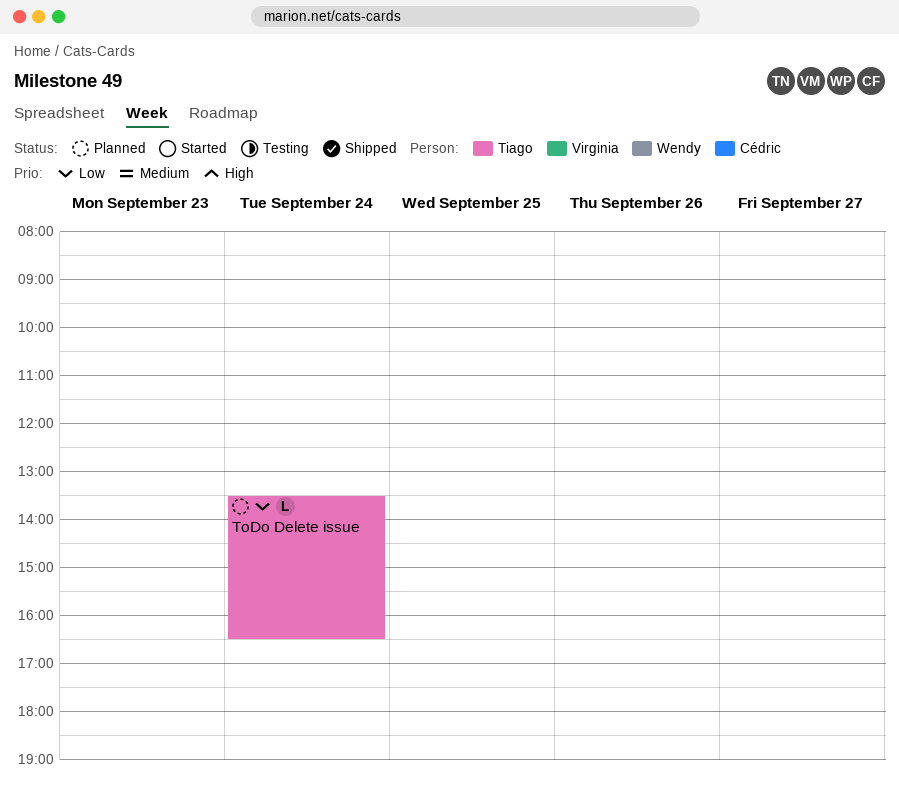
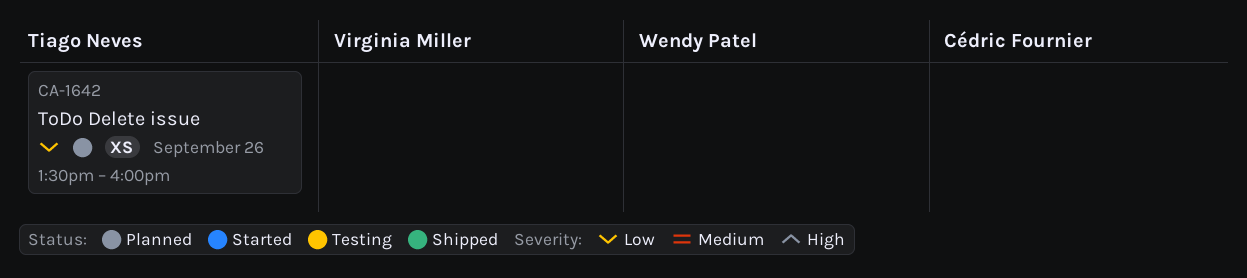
ToDo Delete issue, estimate: L -> XS
ToDo Delete issue, day: Sep 24 -> Sep 26
ToDo Delete issue, ends: 16:30 -> 16:00

